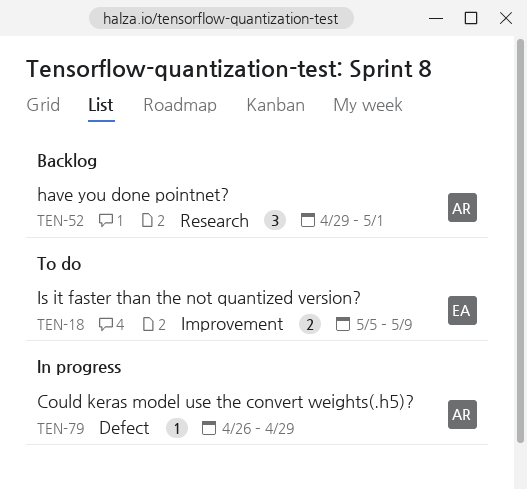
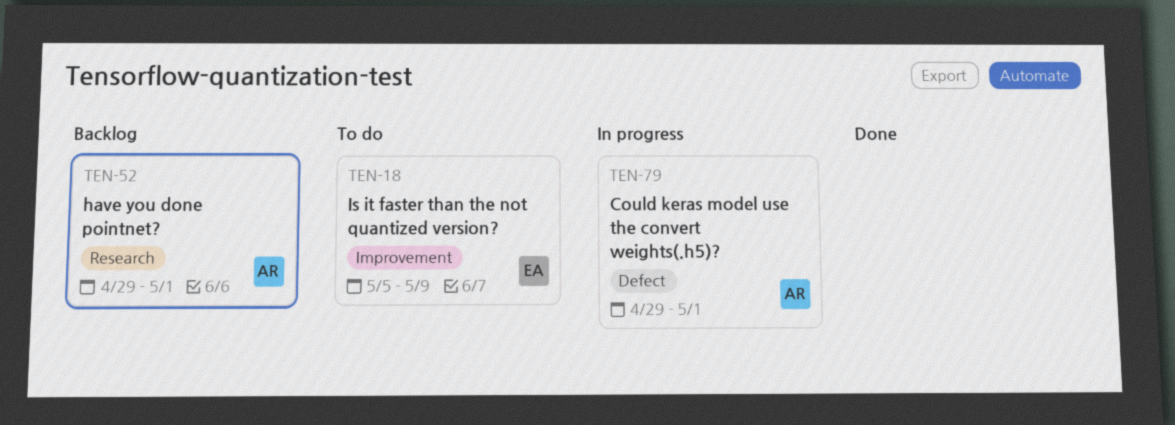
TEN-79, start: Apr 26 -> Apr 29
TEN-79, due: Apr 29 -> May 1

